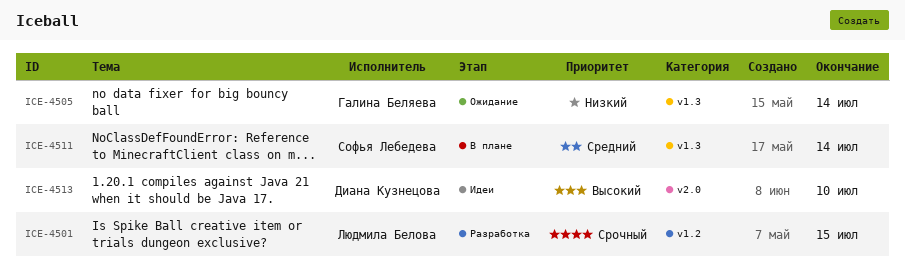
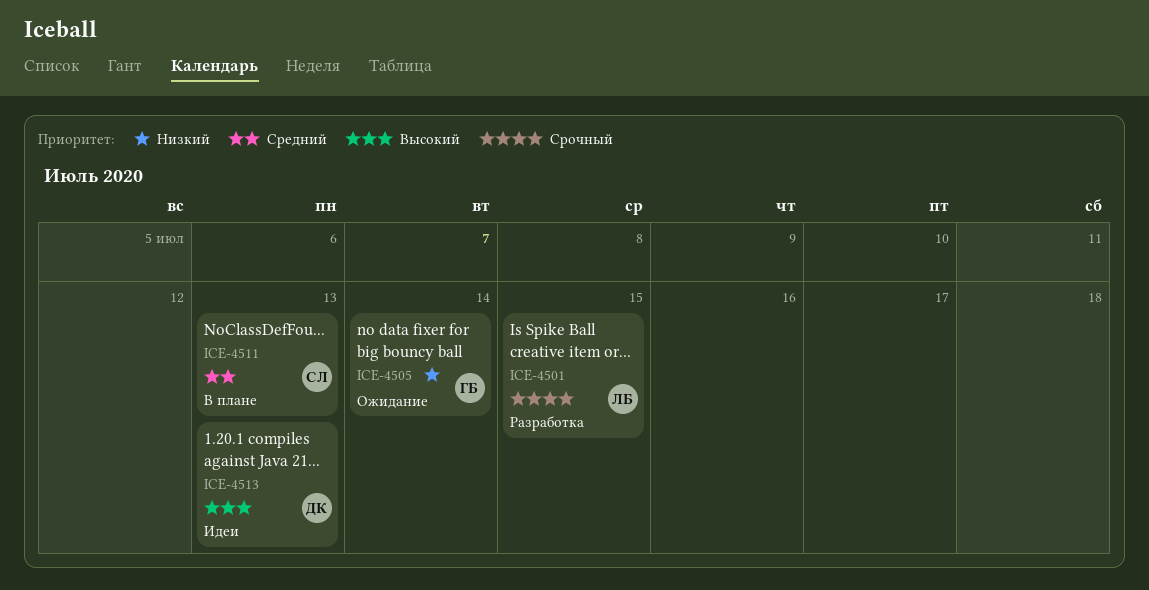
ICE-4511, due: Jul 14 -> Jul 13
ICE-4513, due: Jul 10 -> Jul 13

